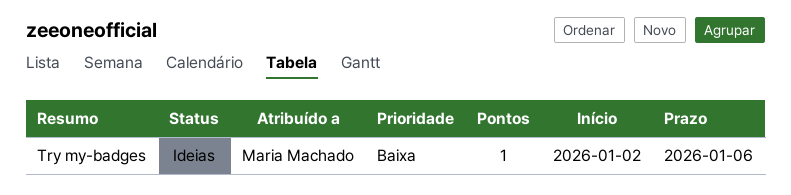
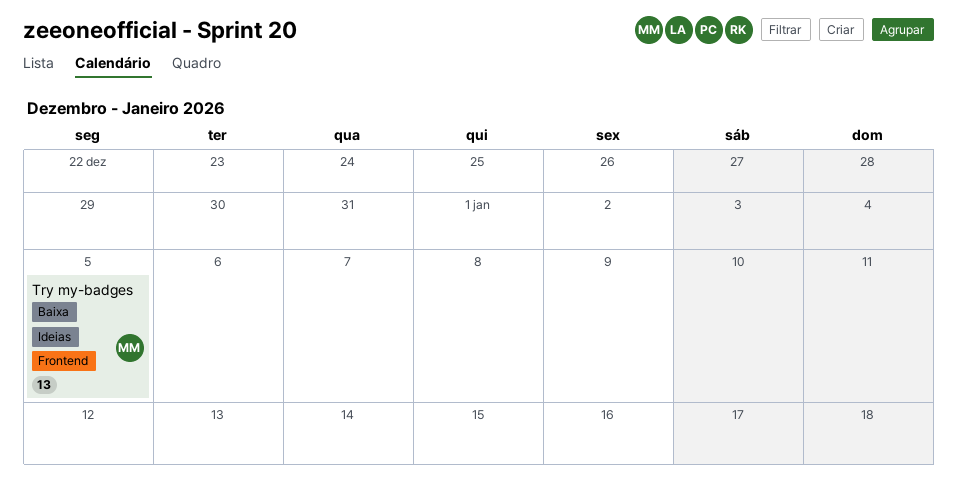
Try my-badges, estimate: 1 -> 13
Try my-badges, due: Jan 6 -> Jan 5

